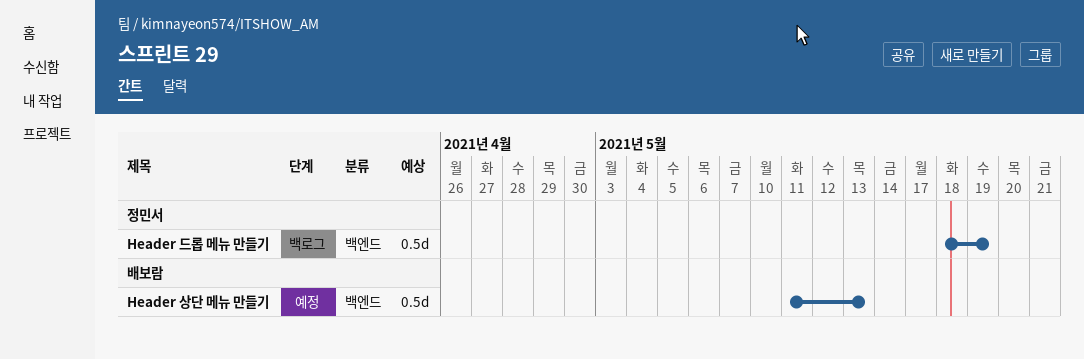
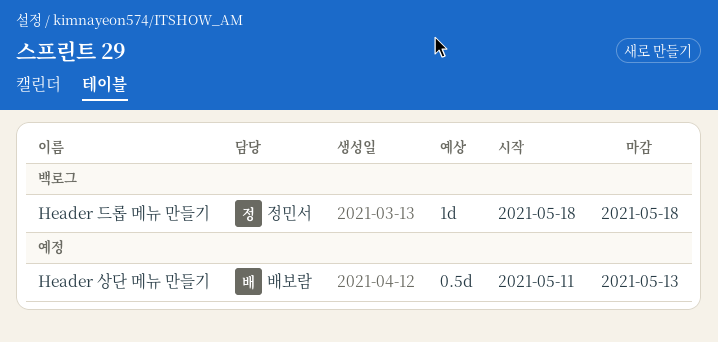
Header 드롭 메뉴 만들기, estimate: 0.5d -> 1d
Header 드롭 메뉴 만들기, due: May 19 -> May 18

